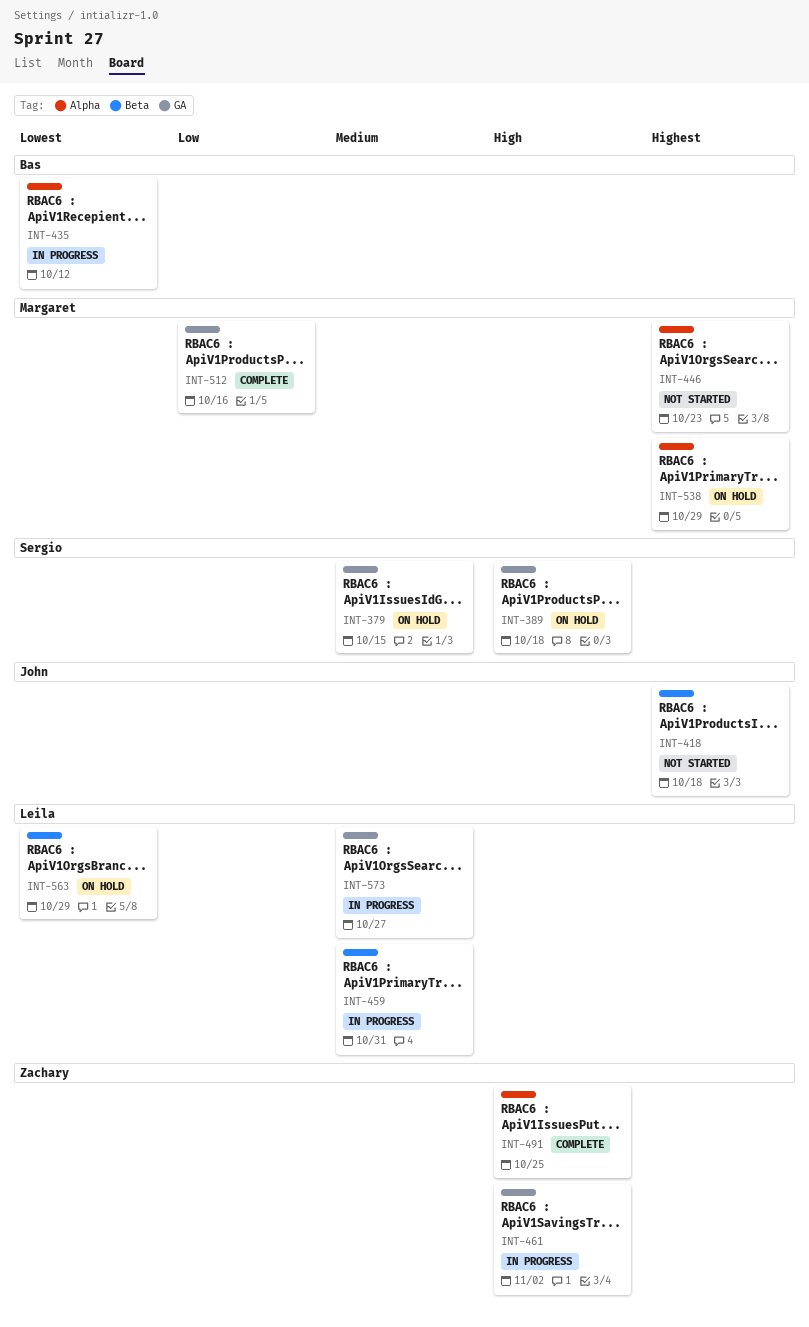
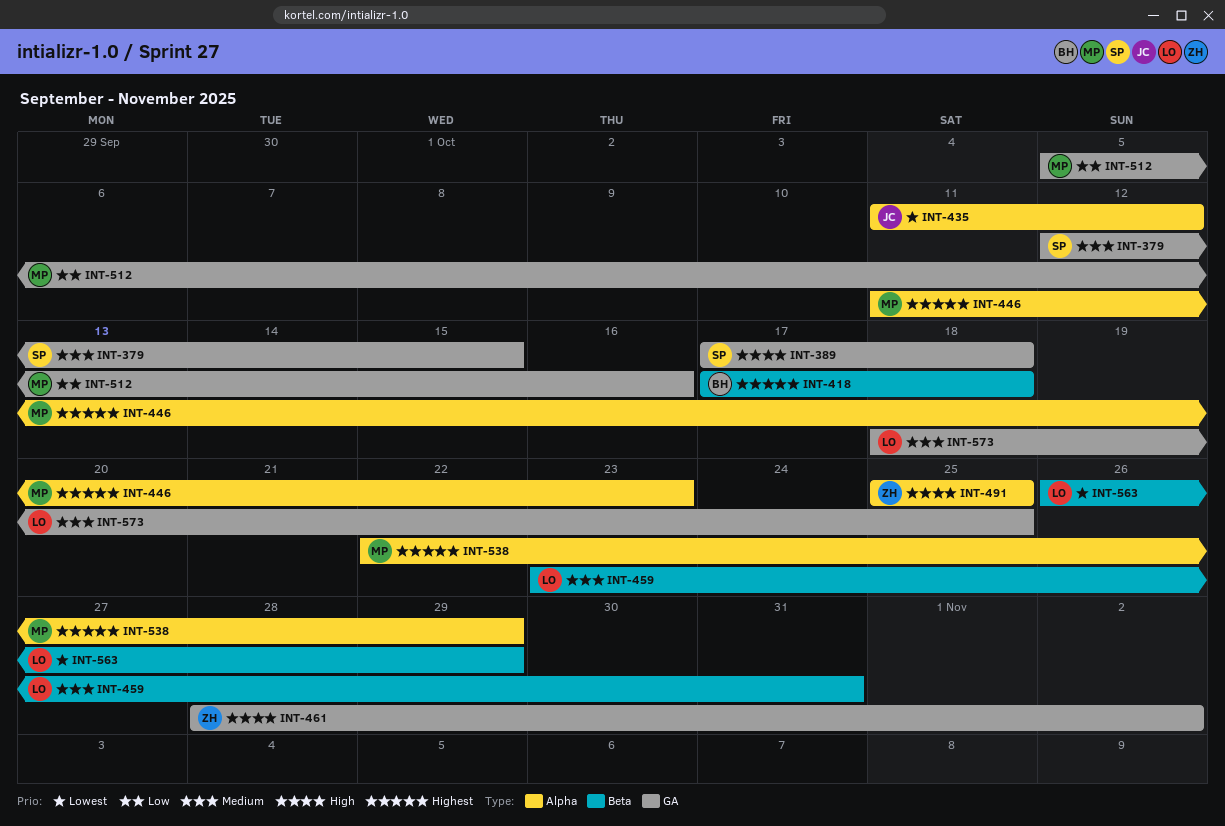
INT-418, owner: John -> Bas
INT-435, owner: Bas -> John
INT-573, due: Oct 27 -> Oct 25

